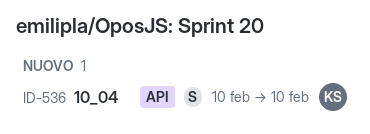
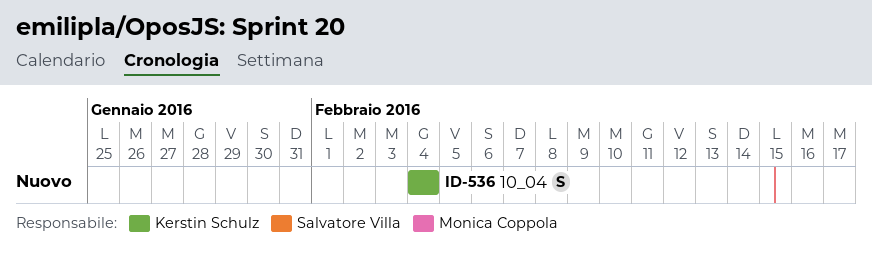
ID-536, start: Feb 10 -> Feb 4
ID-536, due: Feb 10 -> Feb 4

